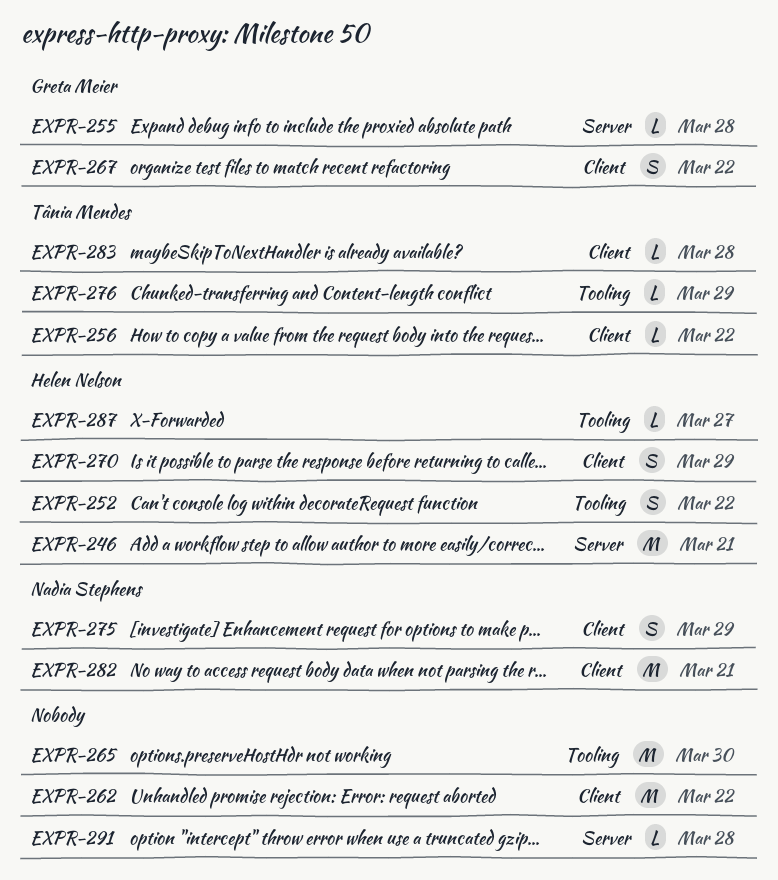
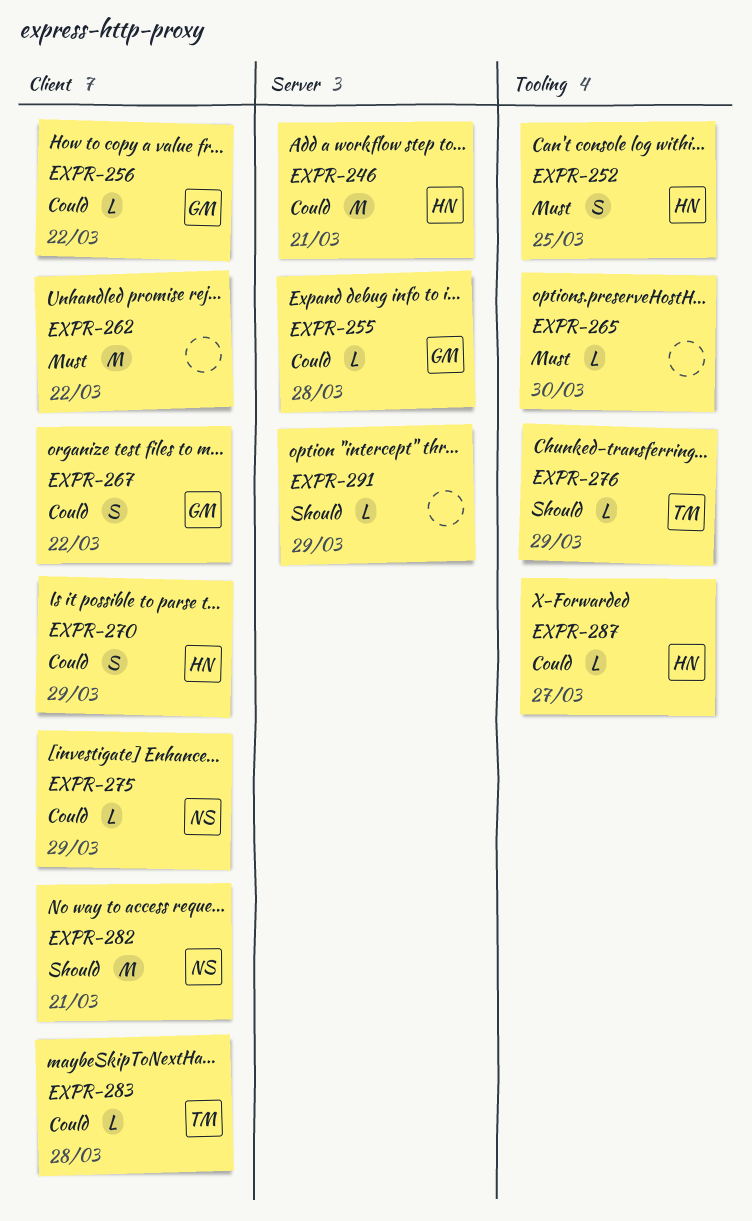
EXPR-252, due: Mar 22 -> Mar 25
EXPR-256, owner: Tânia Mendes -> Greta Meier
EXPR-265, estimate: M -> L
EXPR-275, estimate: S -> L
EXPR-291, due: Mar 28 -> Mar 29

